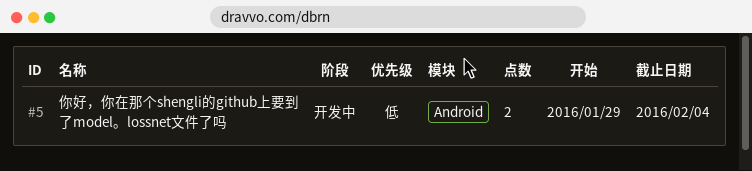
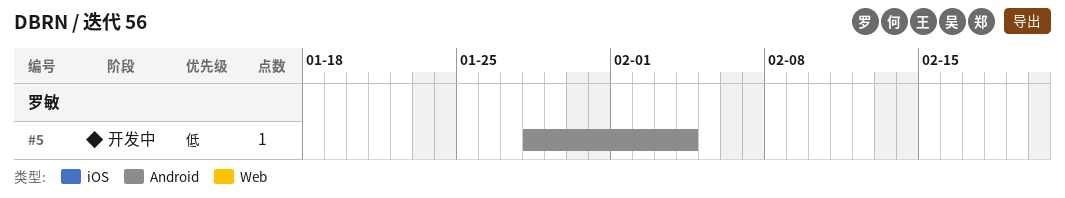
#5, estimate: 2 -> 1
#5, start: Jan 29 -> Jan 28

